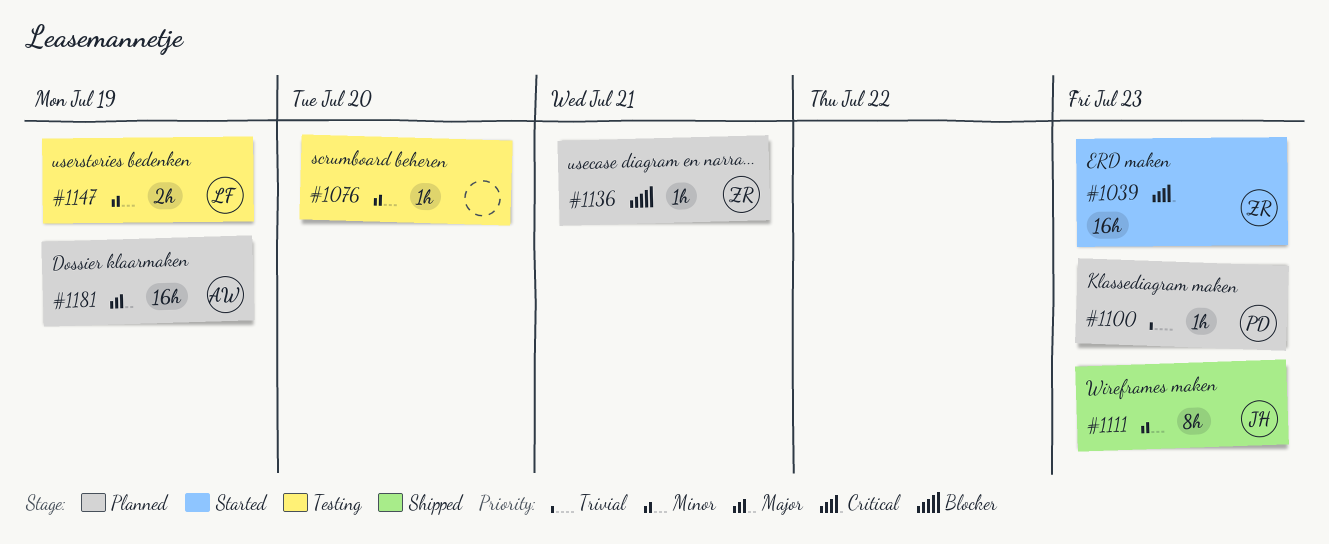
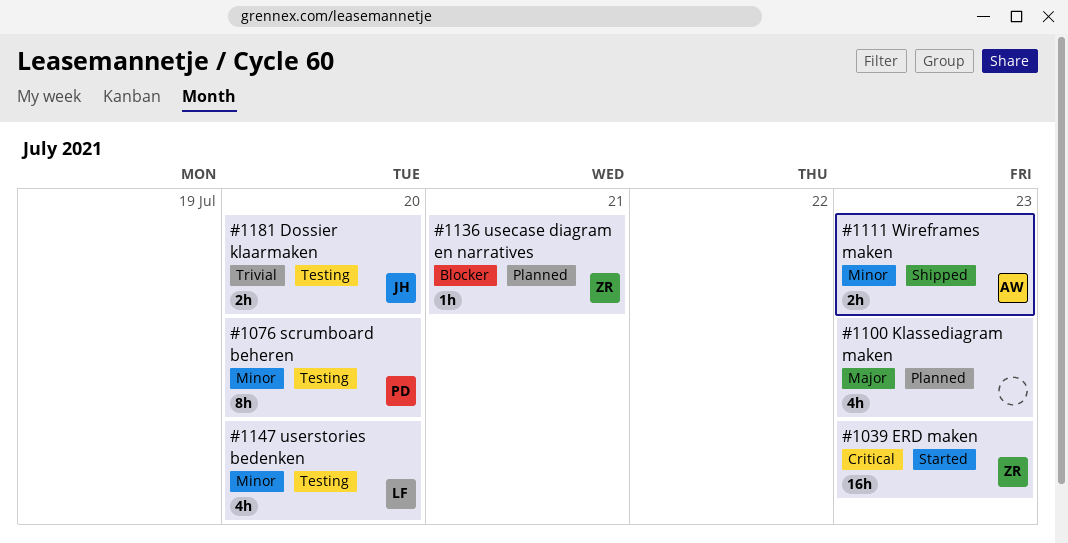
#1076, owner: none -> PD
#1076, estimate: 1h -> 8h
#1100, owner: PD -> none
#1100, priority: Trivial -> Major
#1100, estimate: 1h -> 4h
#1111, owner: JH -> AW
#1111, estimate: 8h -> 2h
#1147, estimate: 2h -> 4h
#1147, due: Jul 19 -> Jul 20
#1181, status: Planned -> Testing
#1181, owner: AW -> JH
#1181, priority: Major -> Trivial
#1181, estimate: 16h -> 2h
#1181, due: Jul 19 -> Jul 20

